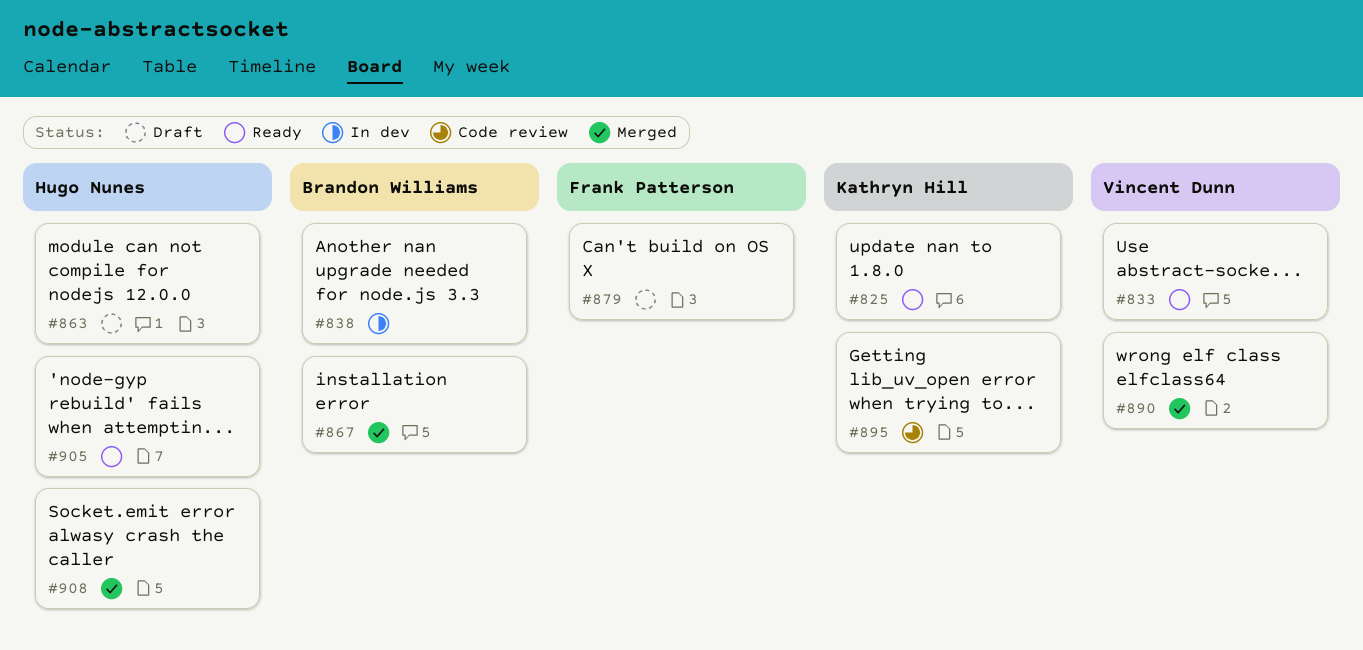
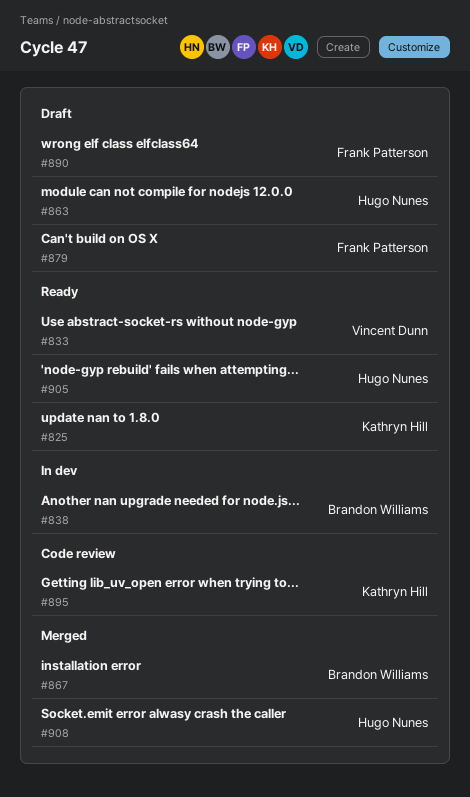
#890, status: Merged -> Draft
#890, owner: Vincent Dunn -> Frank Patterson

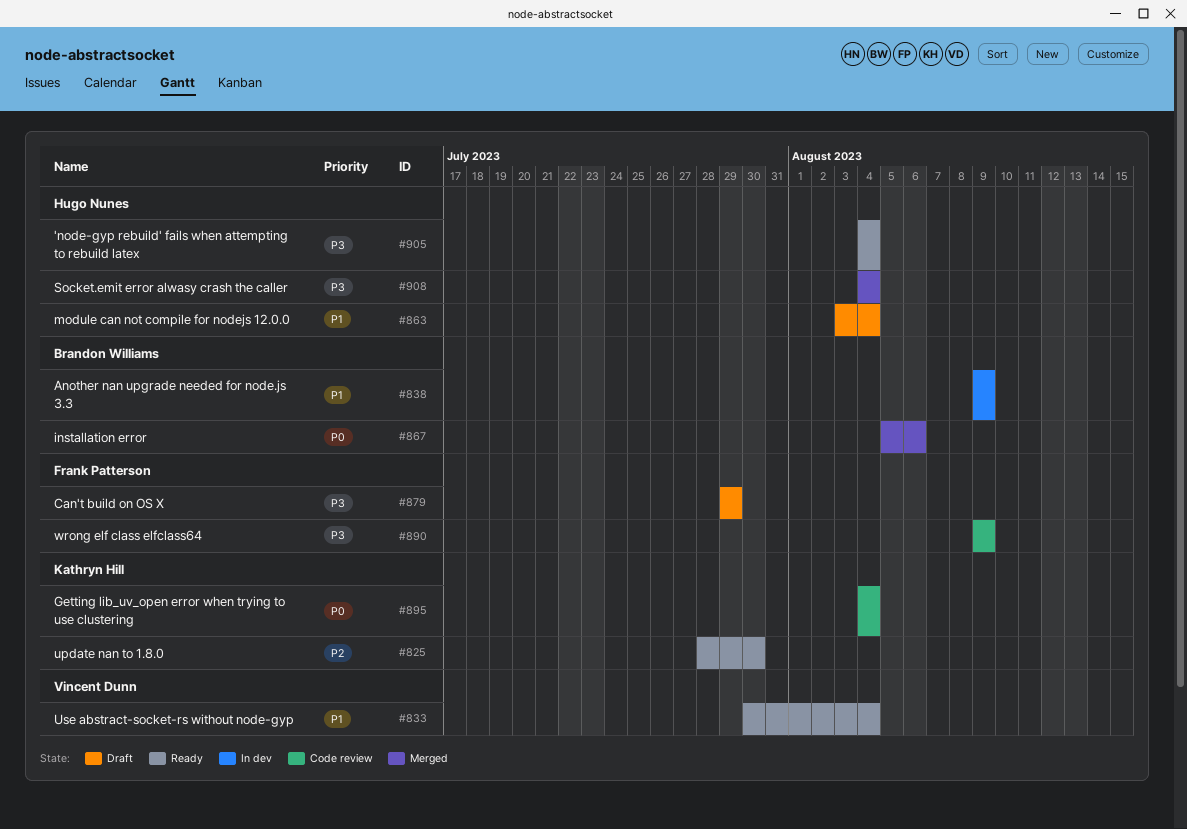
#890, status: Draft -> Code review

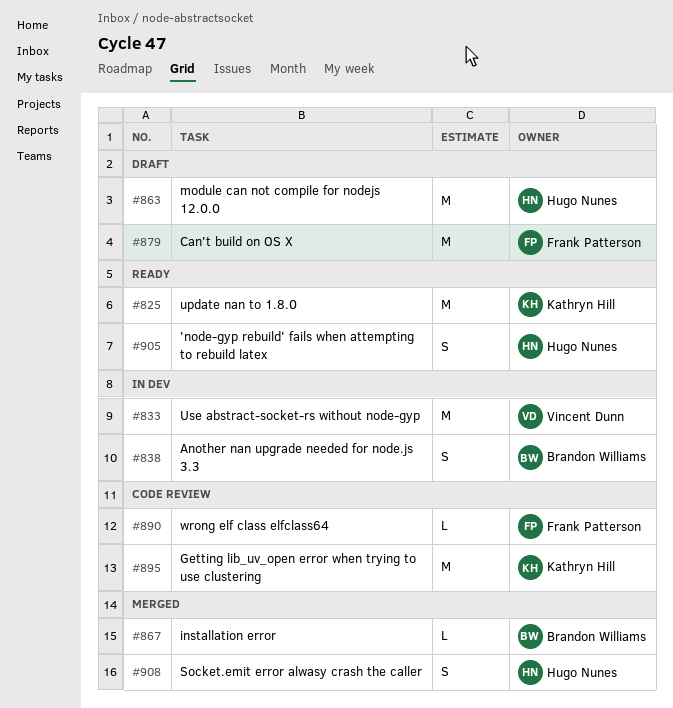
#833, status: Ready -> In dev

